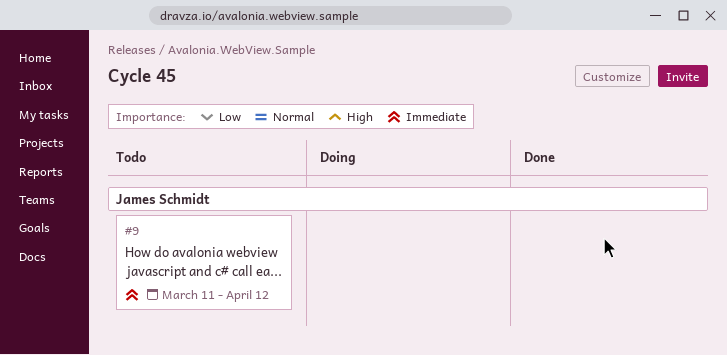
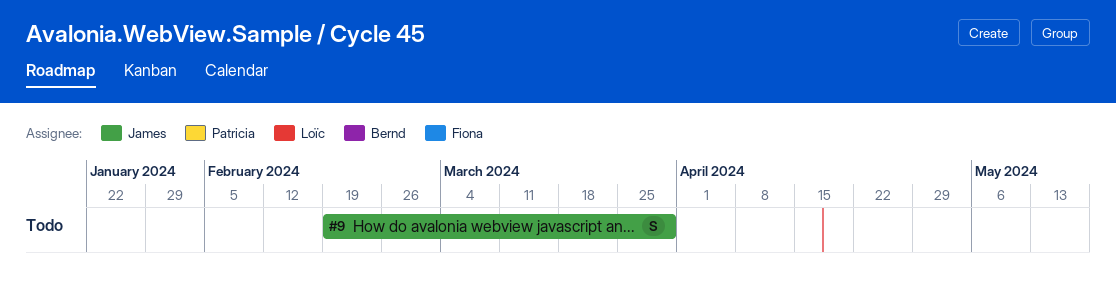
#9, start: Mar 11 -> Feb 19
#9, due: Apr 12 -> Mar 29

